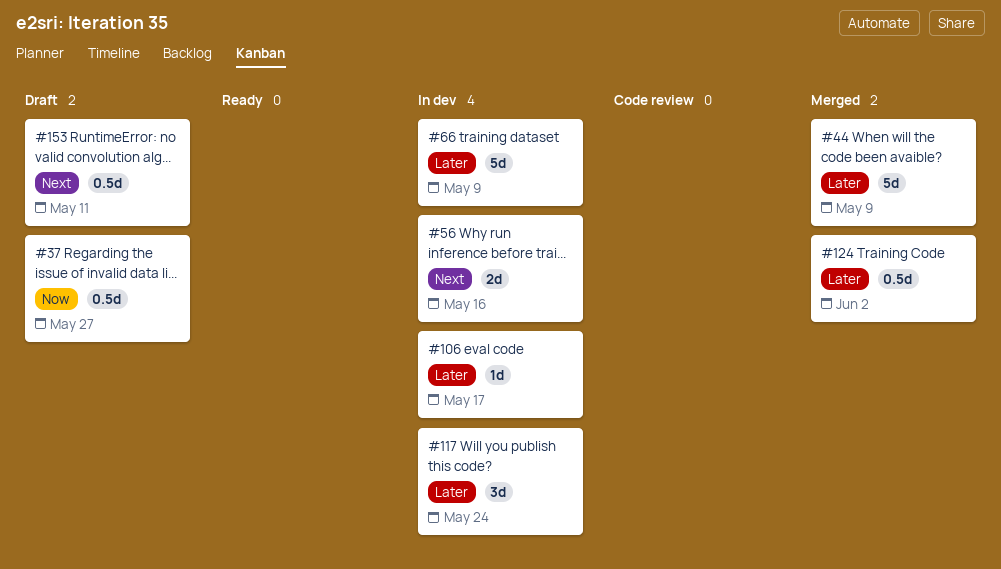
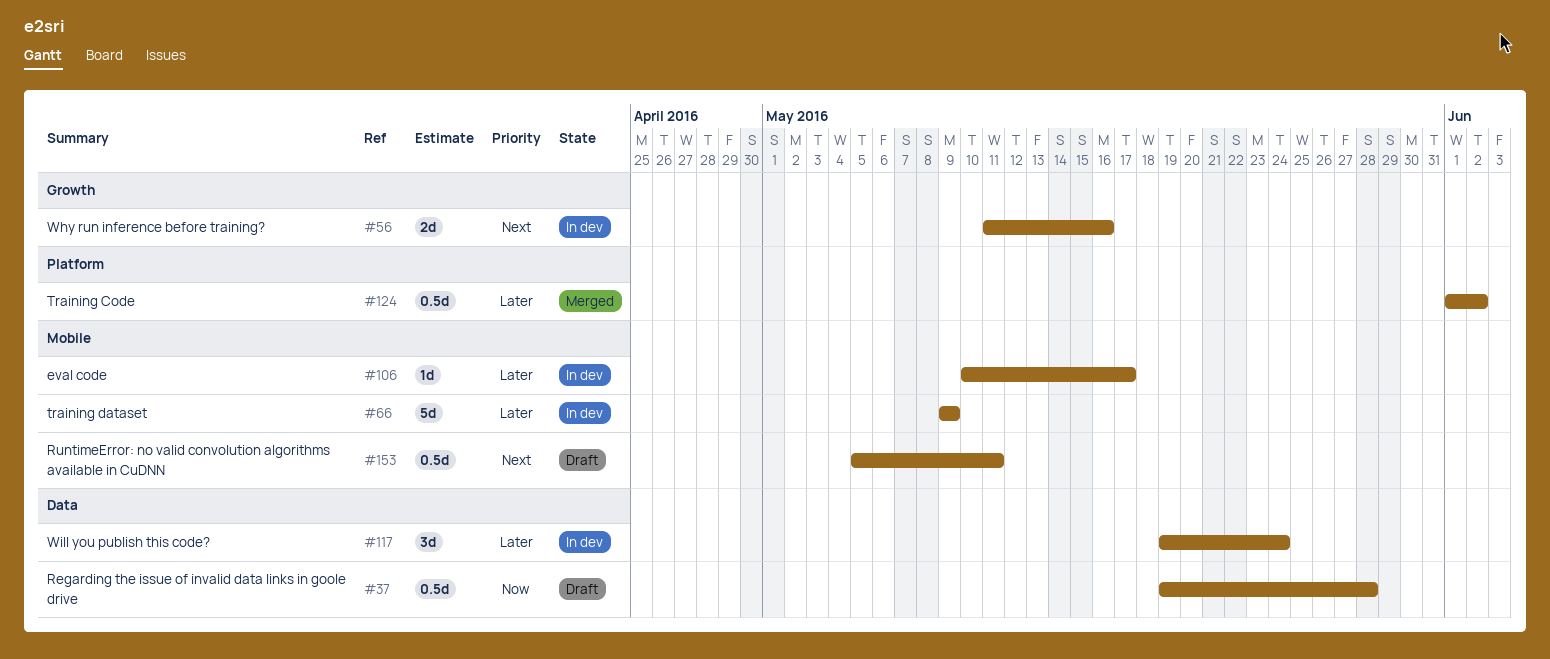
#37, due: May 27 -> May 28
#44: present -> none

